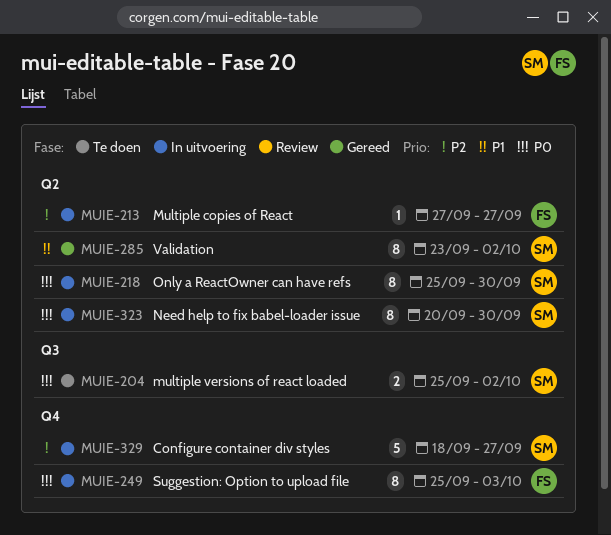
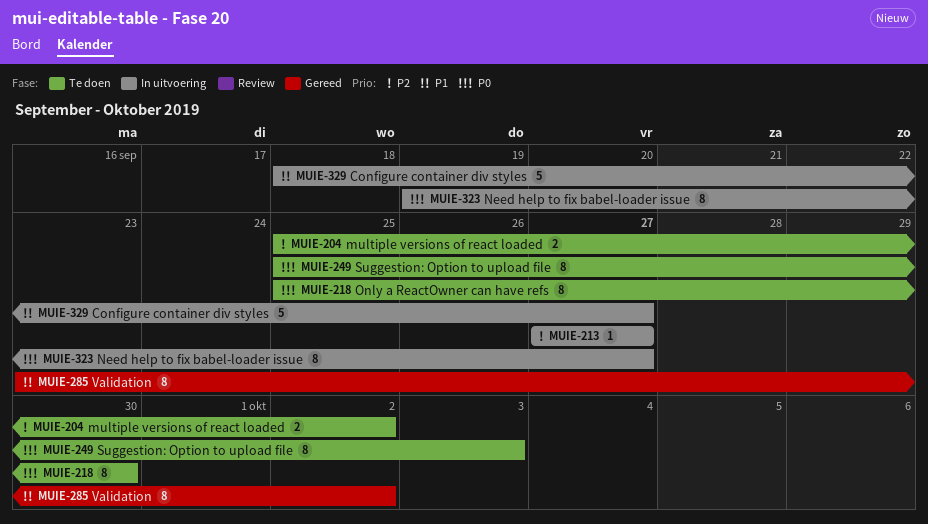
MUIE-204, priority: P0 -> P2
MUIE-218, status: In uitvoering -> Te doen
MUIE-249, status: In uitvoering -> Te doen
MUIE-323, start: Sep 20 -> Sep 19
MUIE-323, due: Sep 30 -> Sep 27
MUIE-329, priority: P2 -> P1

